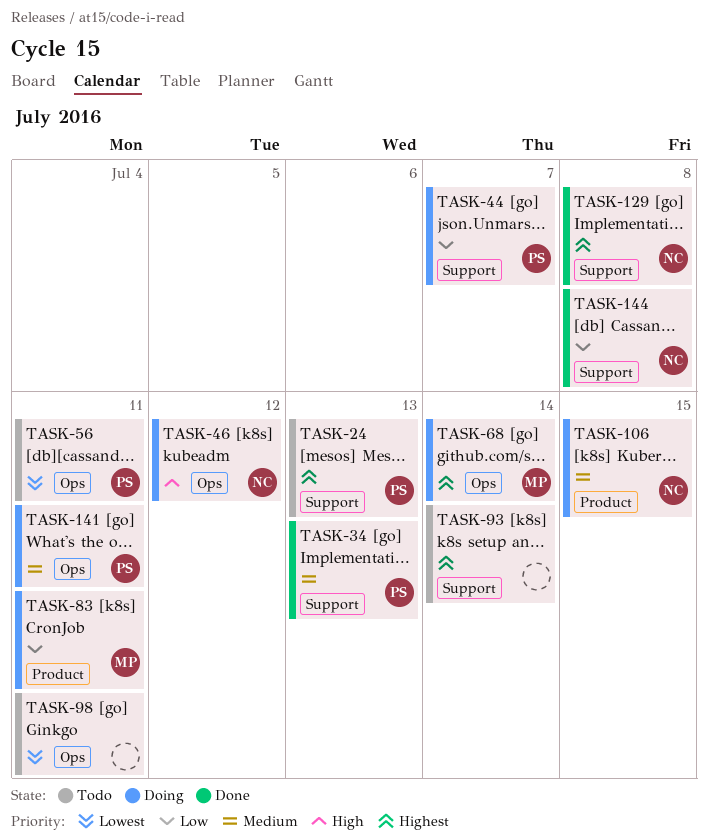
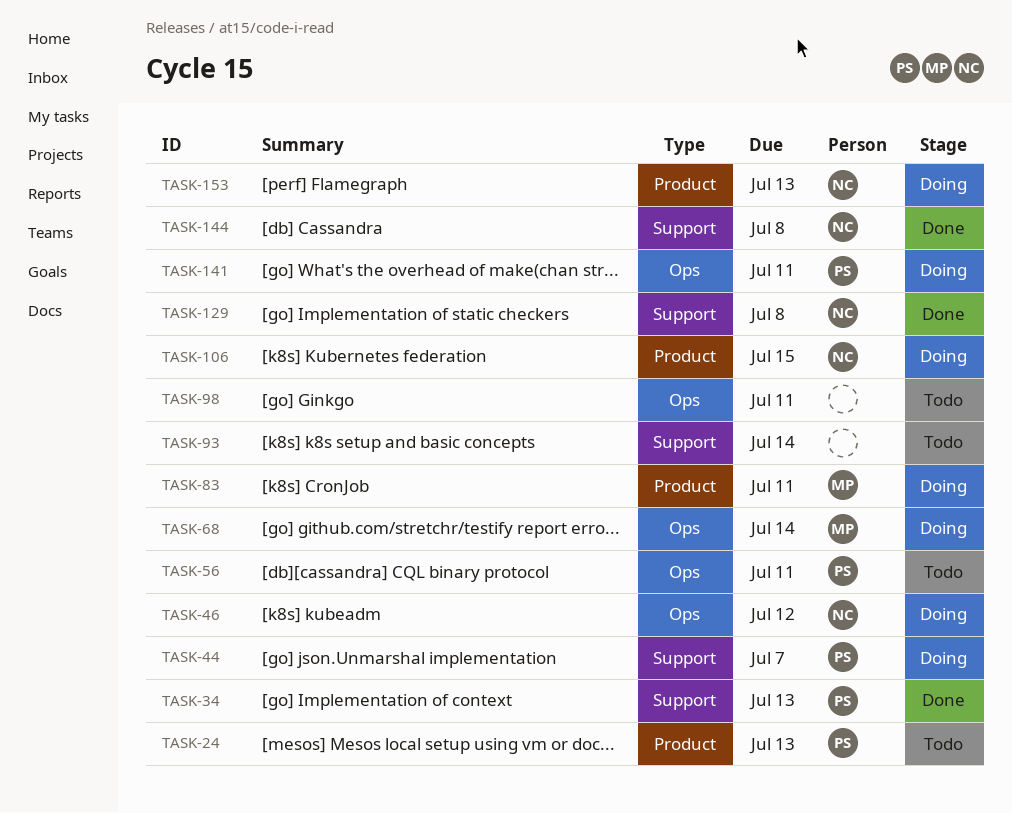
TASK-24, label: Support -> Product
TASK-153: none -> present

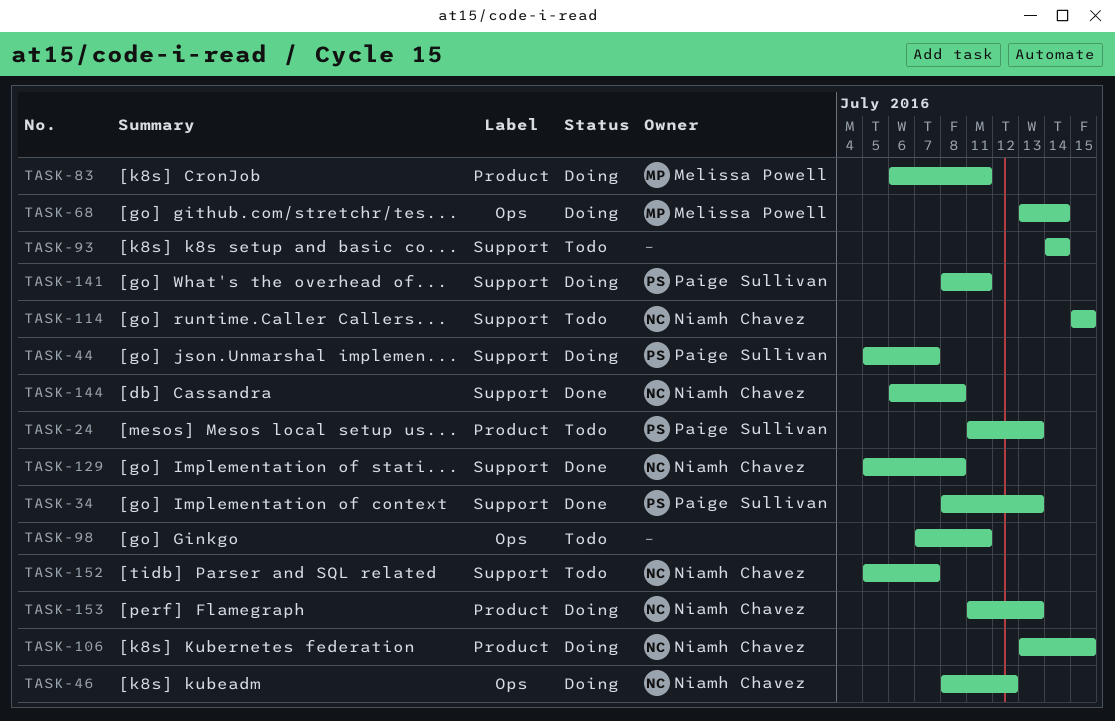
TASK-56: present -> none
TASK-114: none -> present
TASK-141, label: Ops -> Support
TASK-152: none -> present

